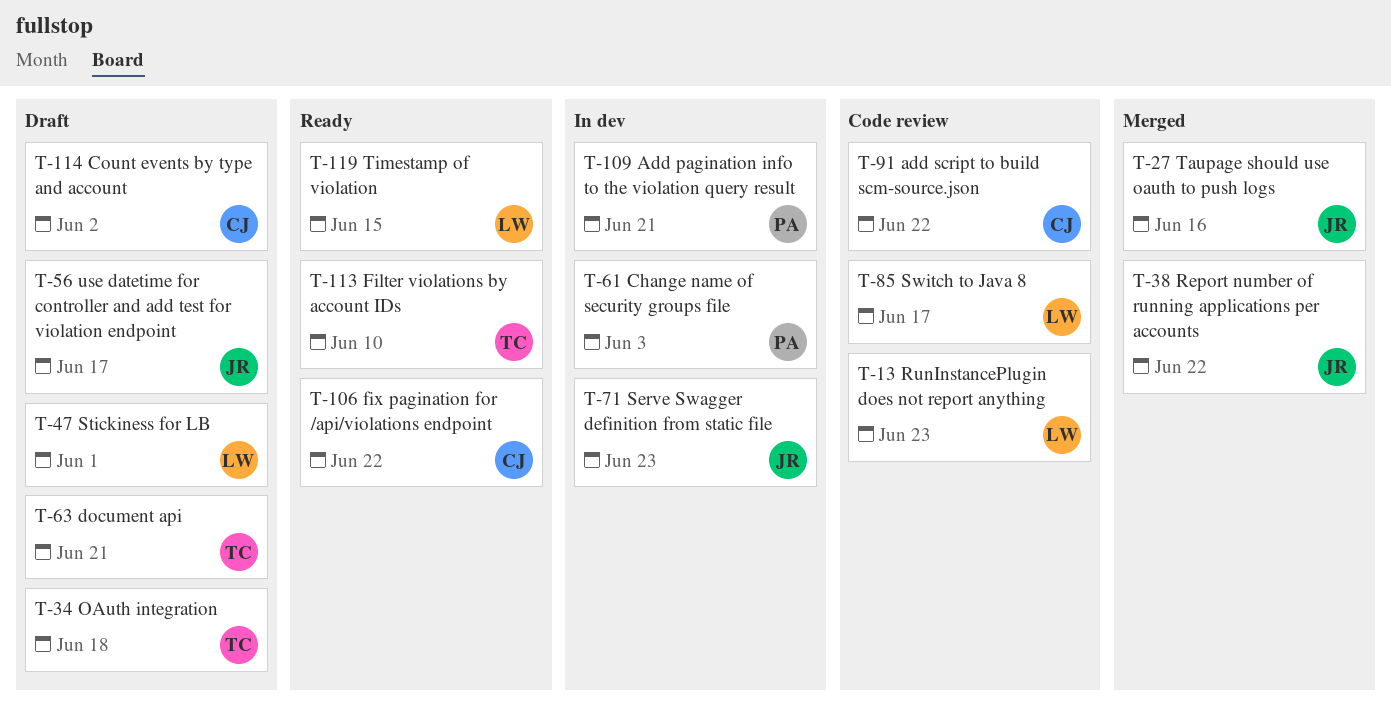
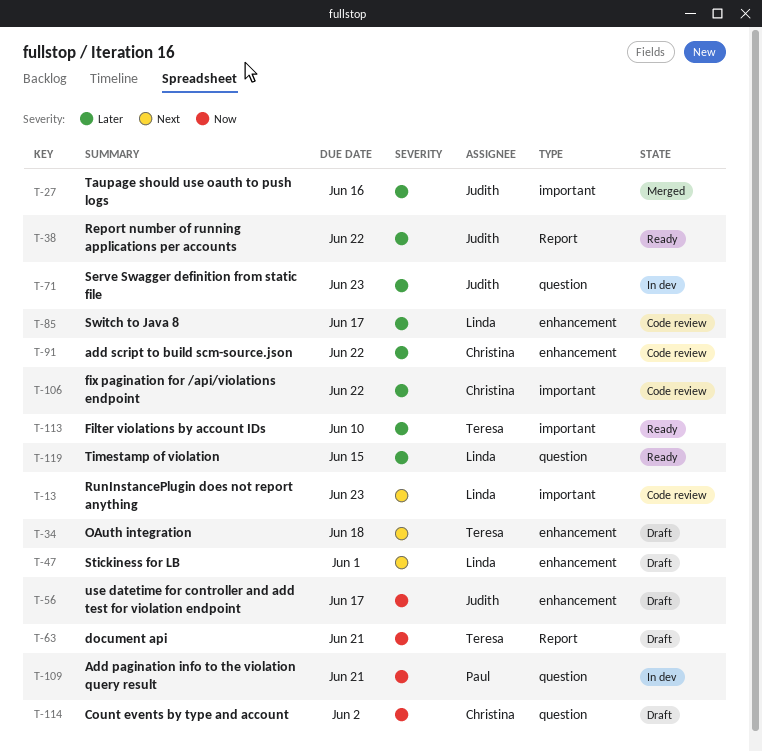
T-38, status: Merged -> Ready
T-61: present -> none
T-106, status: Ready -> Code review

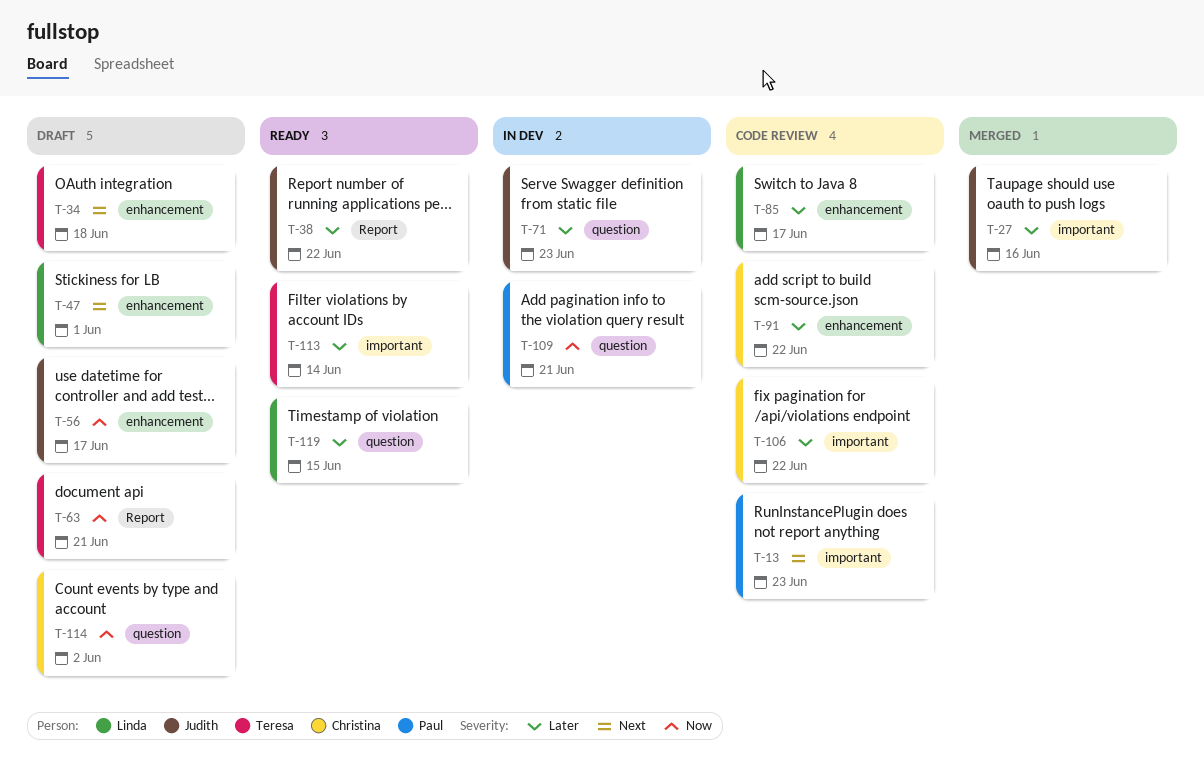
T-13, owner: Linda -> Paul
T-113, due: Jun 10 -> Jun 14

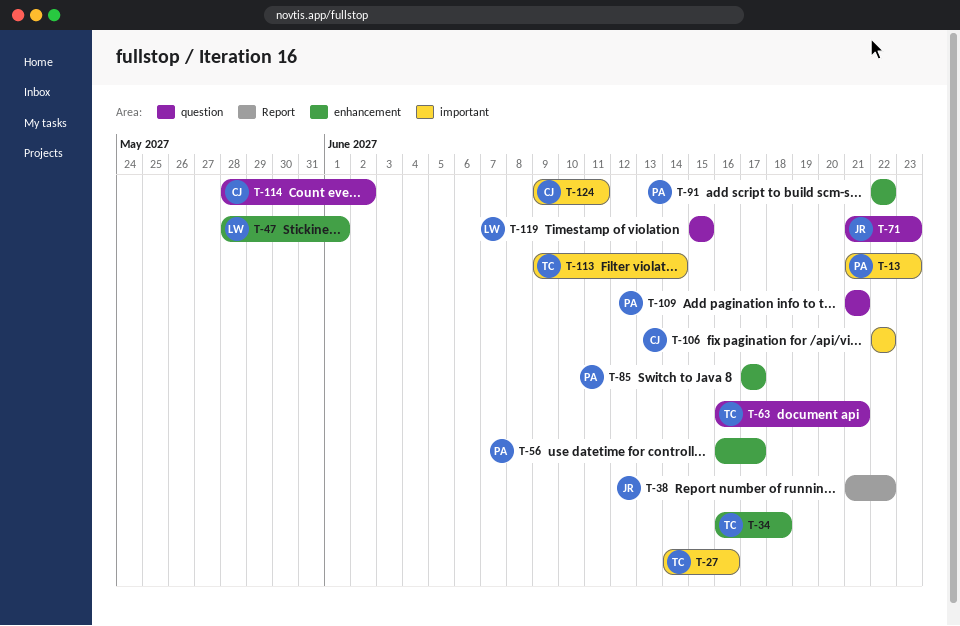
T-27, owner: Judith -> Teresa
T-56, owner: Judith -> Paul
T-63, label: Report -> question
T-85, owner: Linda -> Paul
T-91, owner: Christina -> Paul
T-124: none -> present

